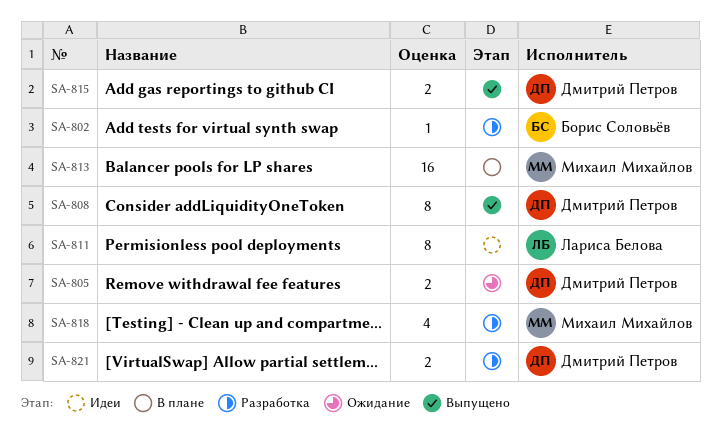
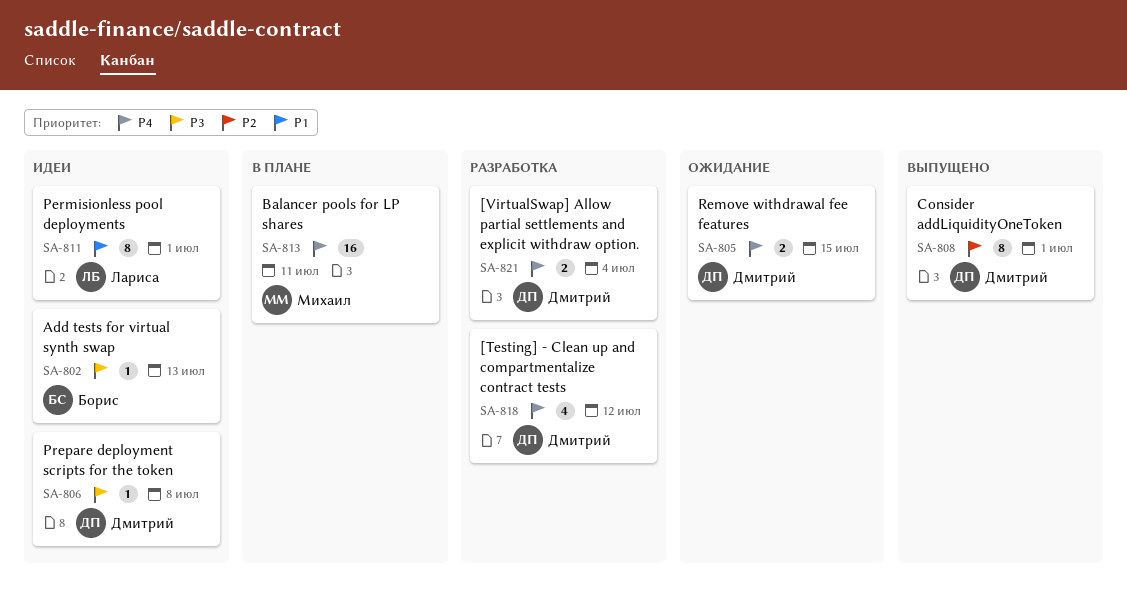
SA-802, status: Разработка -> Идеи
SA-806: none -> present
SA-815: present -> none
SA-818, owner: Михаил Михайлов -> Дмитрий Петров

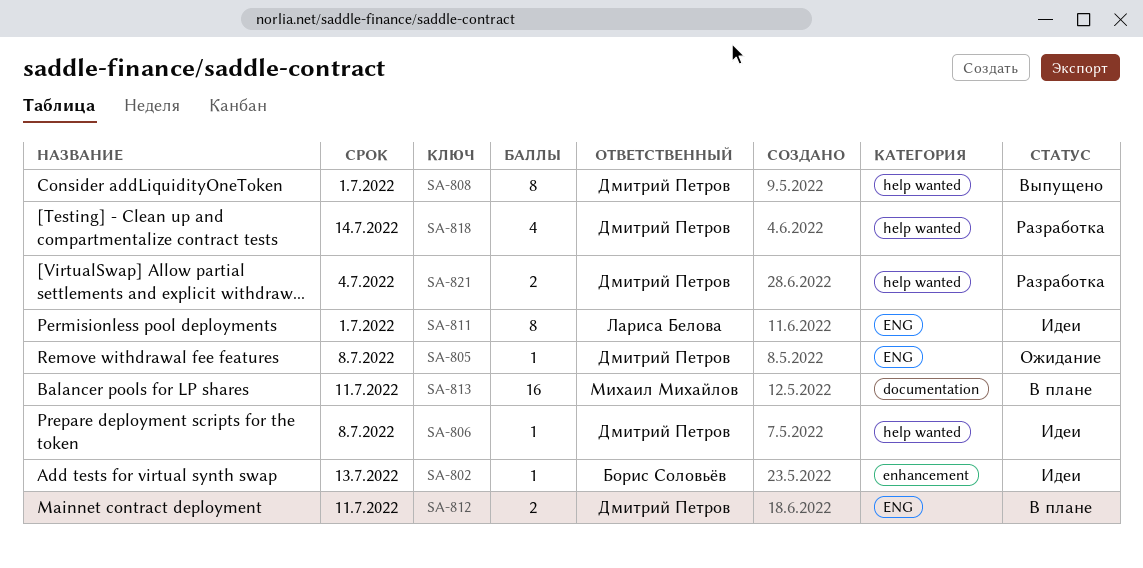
SA-805, estimate: 2 -> 1
SA-805, due: Jul 15 -> Jul 8
SA-812: none -> present
SA-818, due: Jul 12 -> Jul 14

